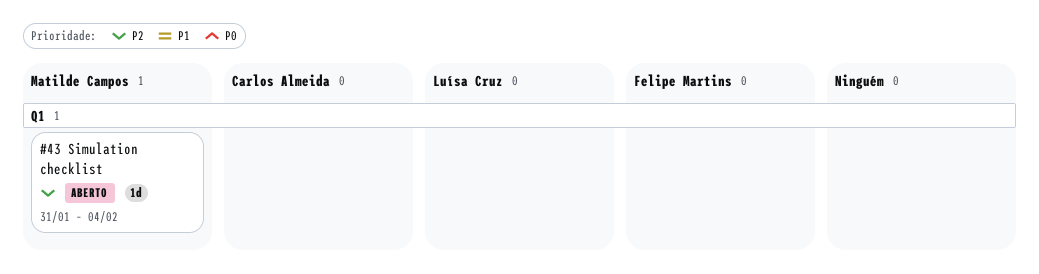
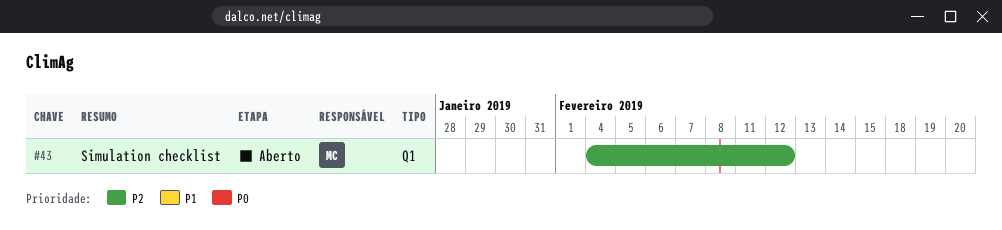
#43, start: Jan 31 -> Feb 4
#43, due: Feb 4 -> Feb 12

